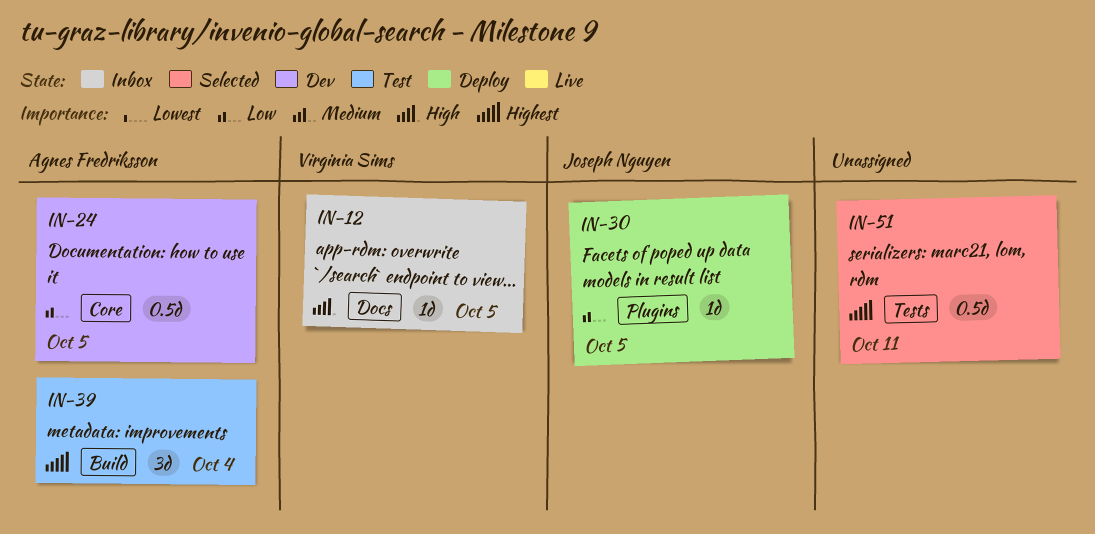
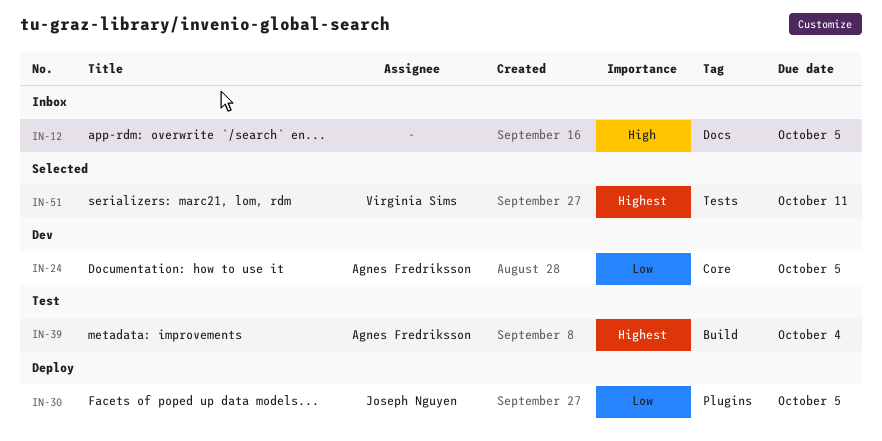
IN-12, owner: Virginia Sims -> none
IN-51, owner: none -> Virginia Sims

